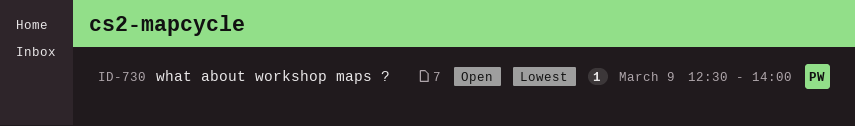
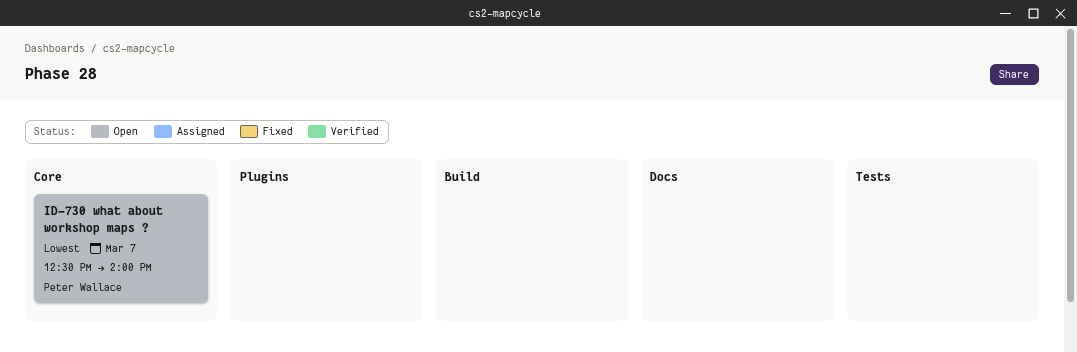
ID-730, day: Mar 9 -> Mar 7

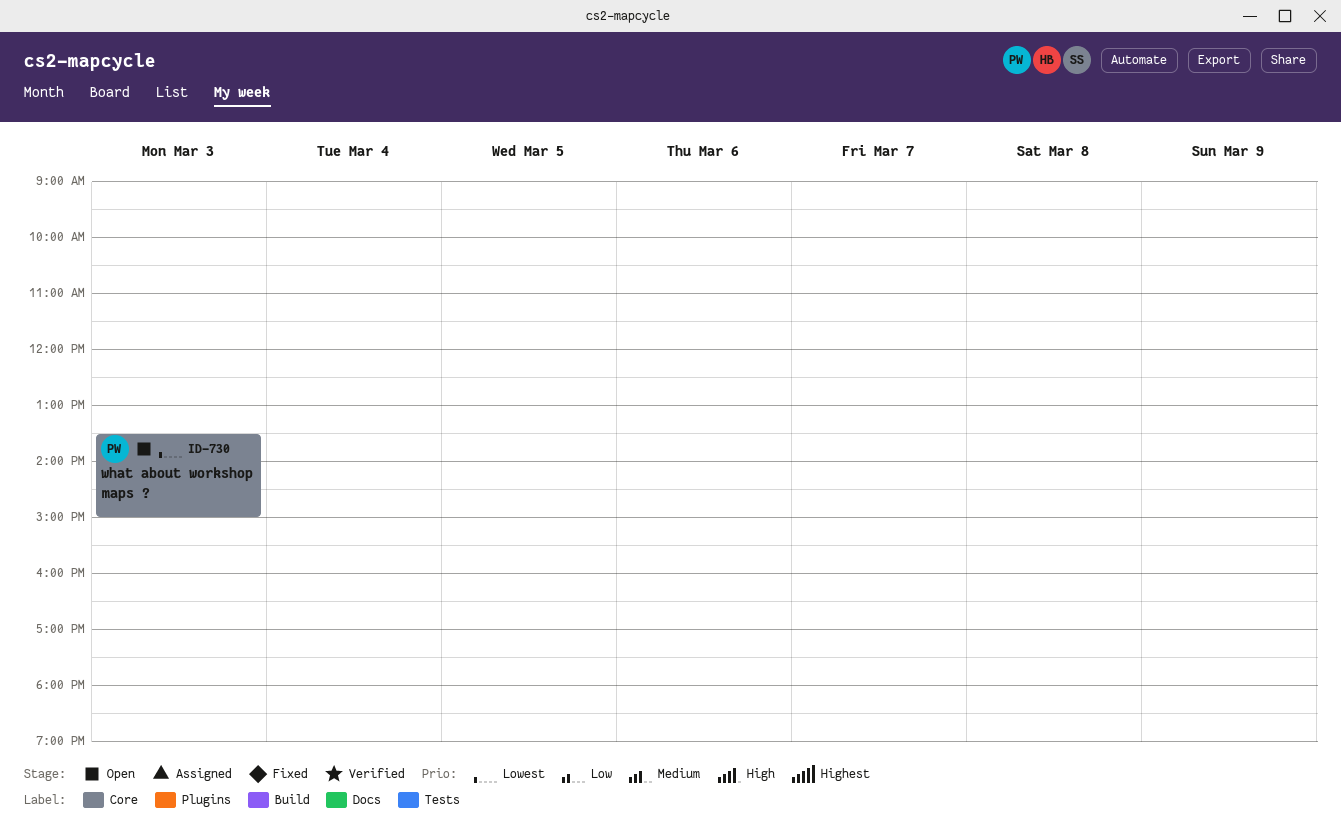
ID-730, day: Mar 7 -> Mar 3
ID-730, begins: 12:30 -> 13:30
ID-730, ends: 14:00 -> 15:00

